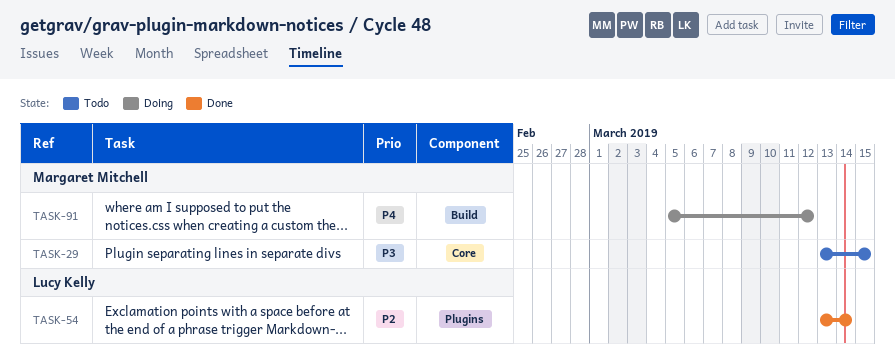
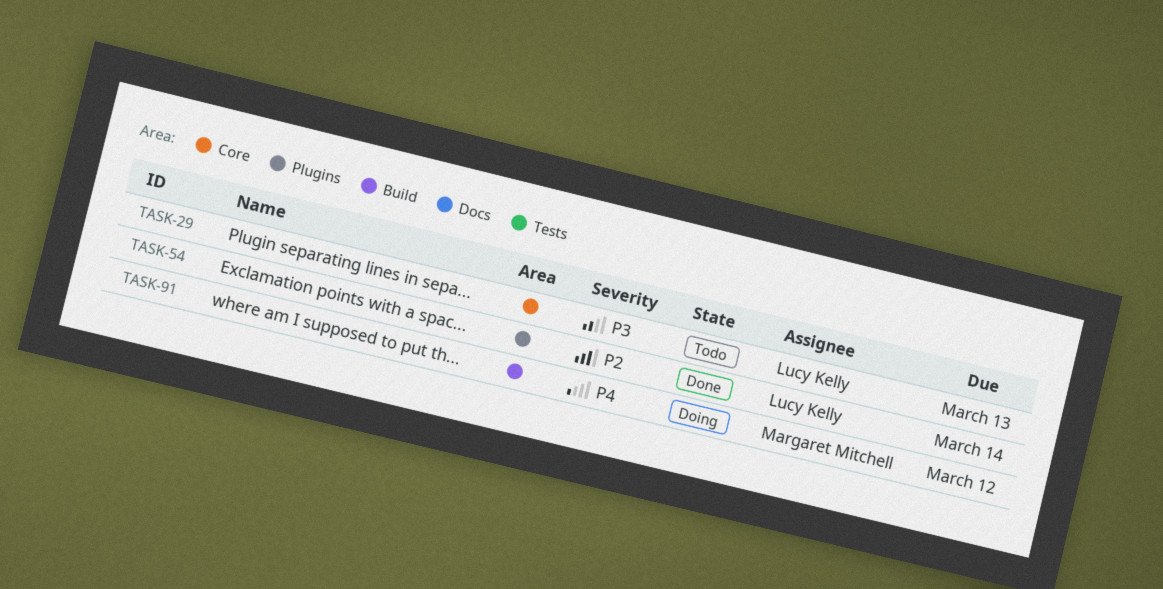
TASK-29, owner: Margaret Mitchell -> Lucy Kelly
TASK-29, due: Mar 15 -> Mar 13

